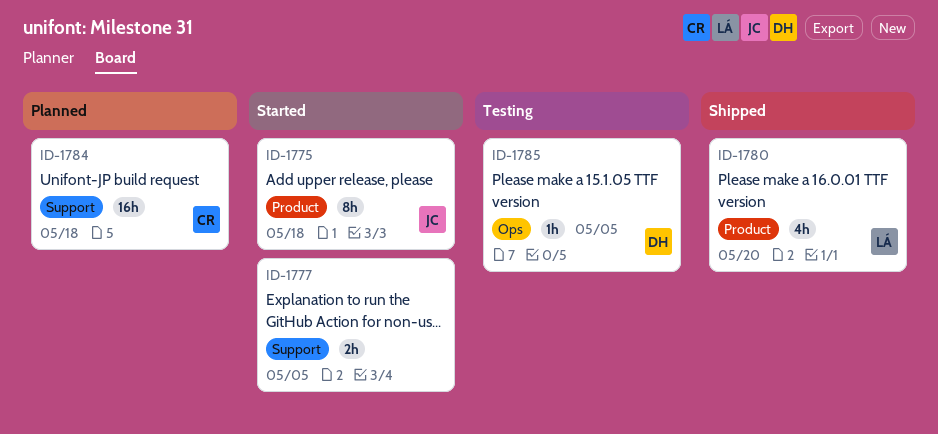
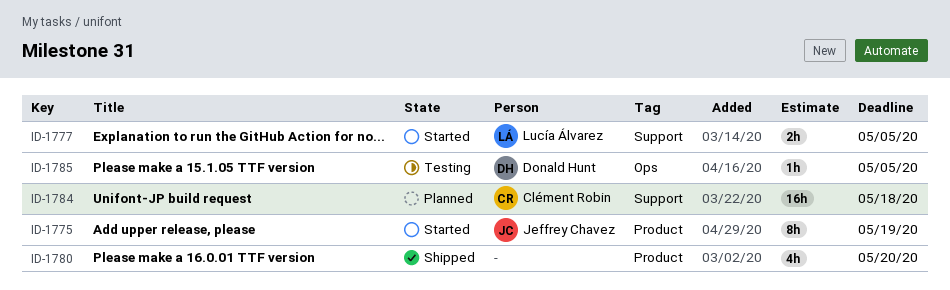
ID-1775, due: May 18 -> May 19
ID-1777, owner: none -> Lucía Álvarez
ID-1780, owner: Lucía Álvarez -> none

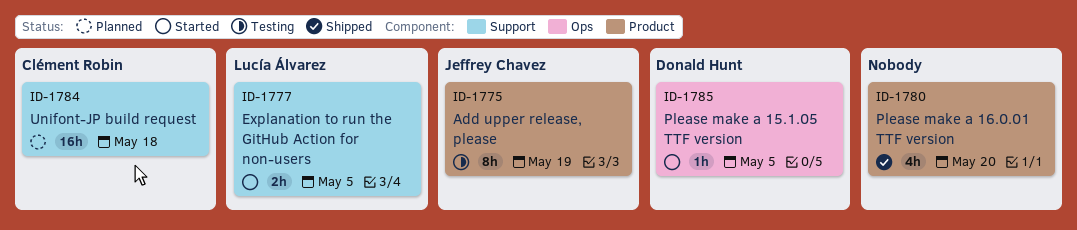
ID-1775, status: Started -> Testing
ID-1785, status: Testing -> Started

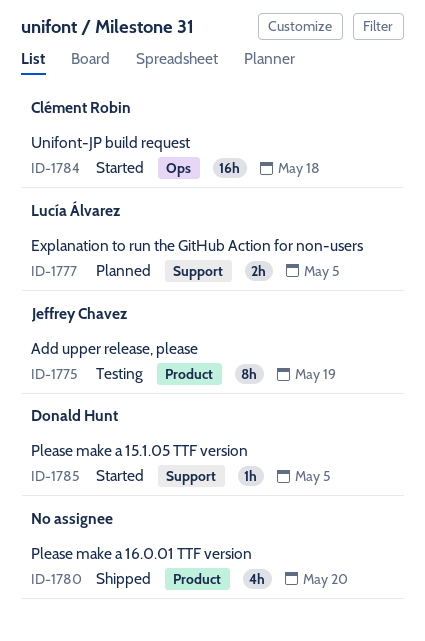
ID-1777, status: Started -> Planned
ID-1784, status: Planned -> Started
ID-1784, label: Support -> Ops
ID-1785, label: Ops -> Support

